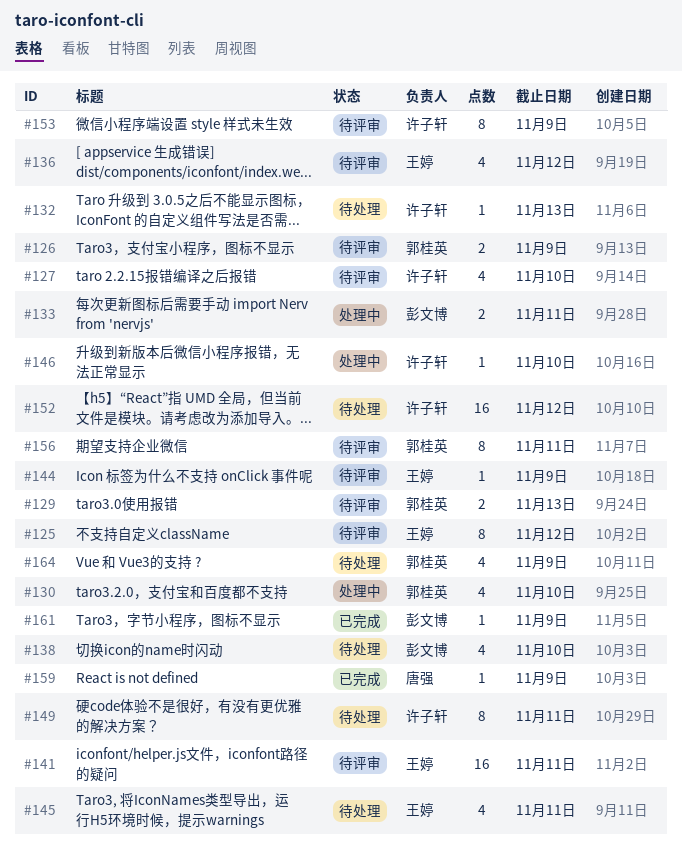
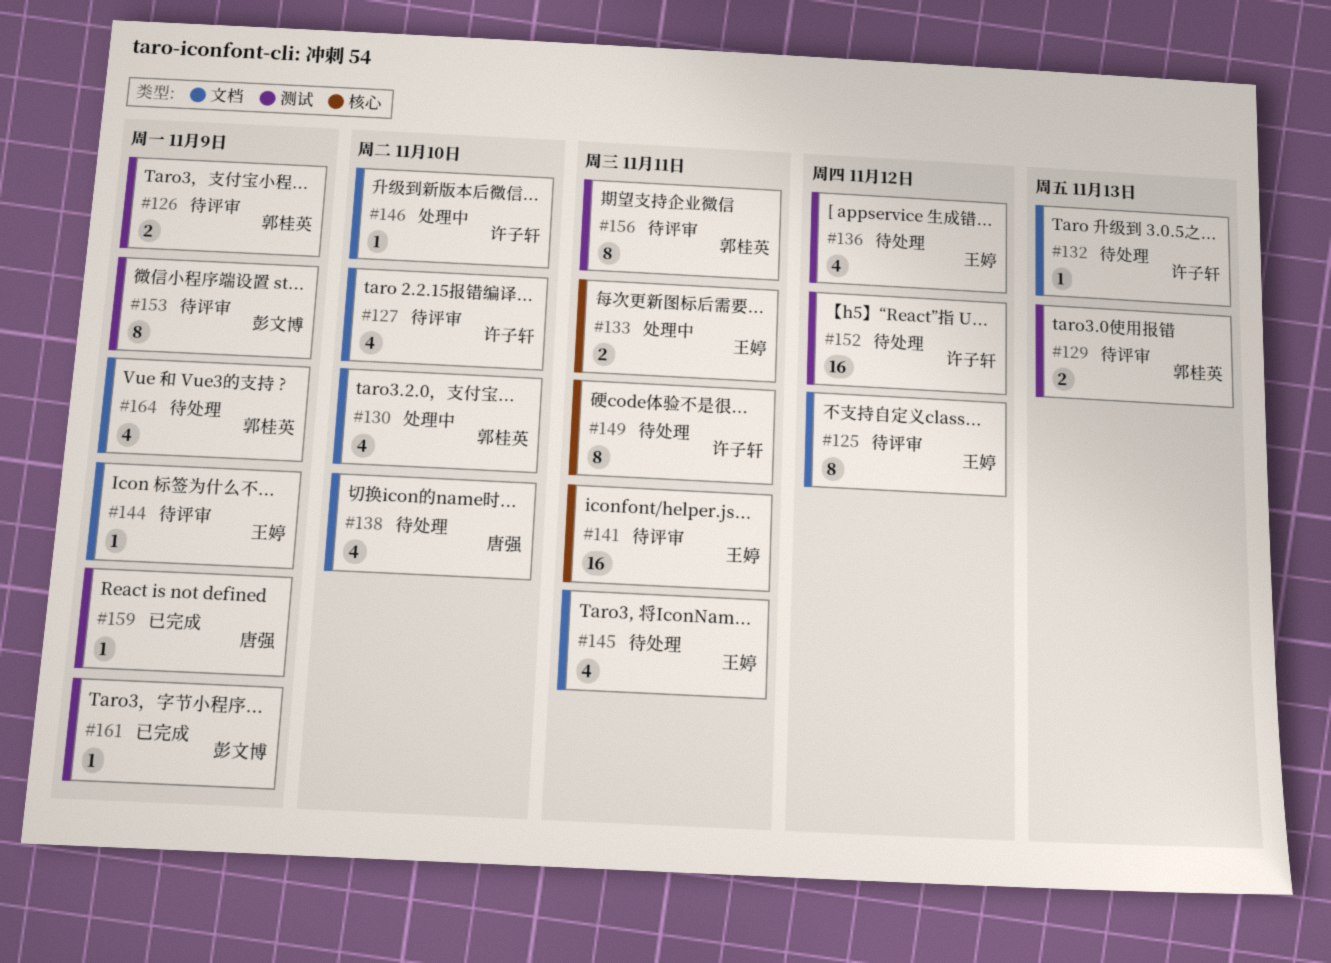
#133, owner: 彭文博 -> 王婷
#136, status: 待评审 -> 待处理
#138, owner: 彭文博 -> 唐强
#153, owner: 许子轩 -> 彭文博

